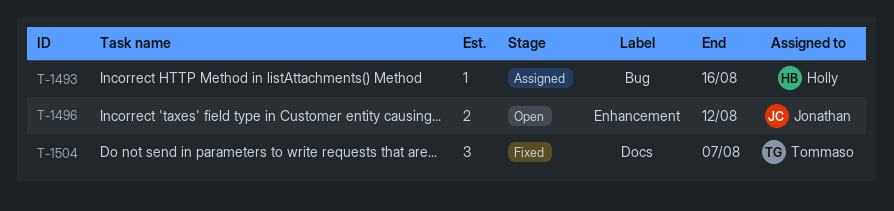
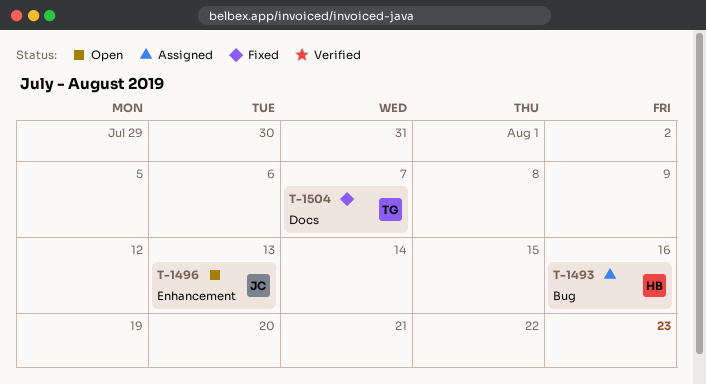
T-1496, due: Aug 12 -> Aug 13

